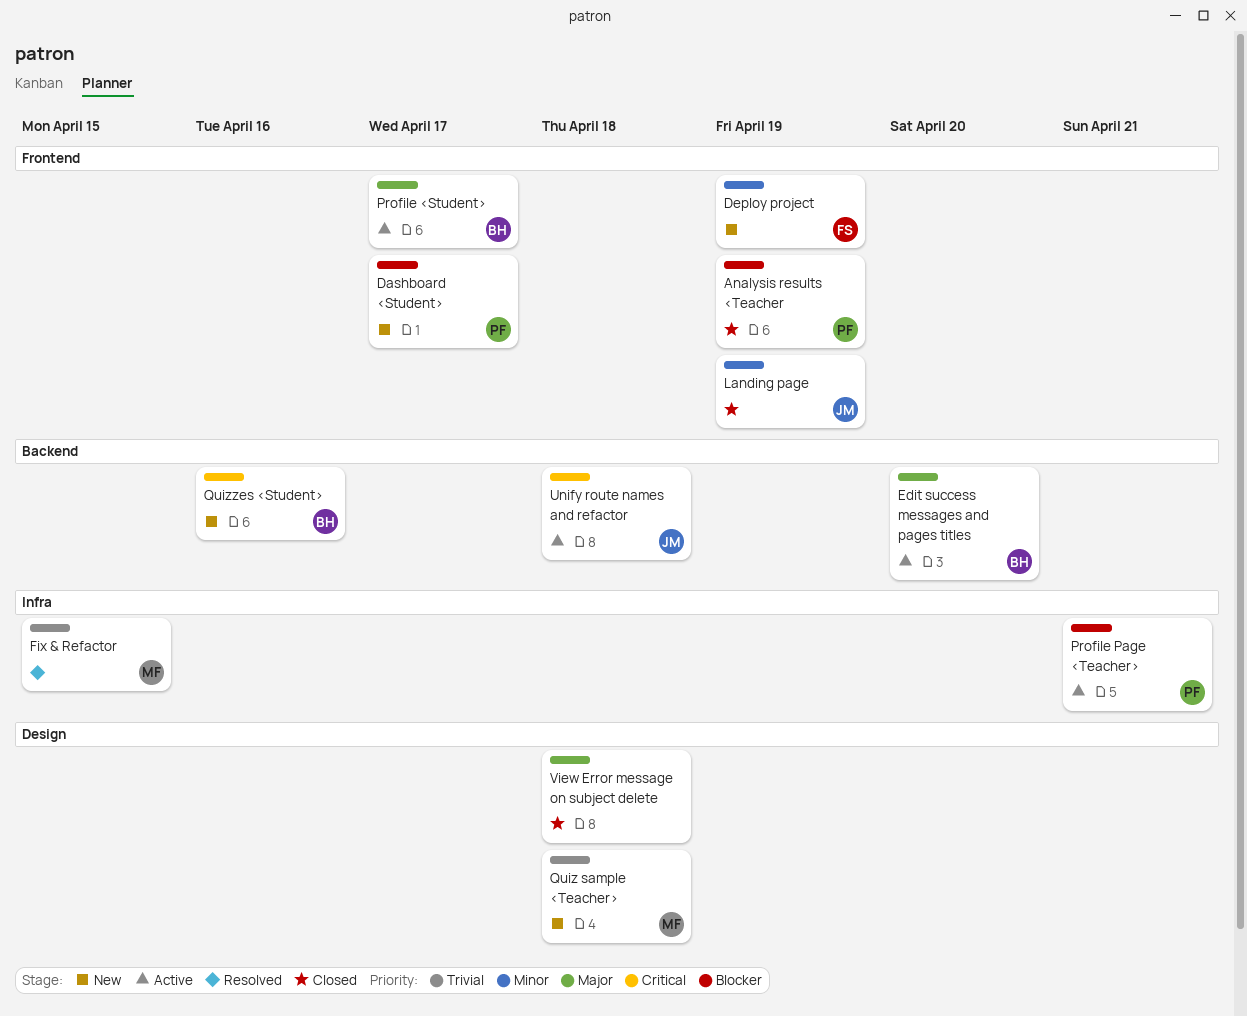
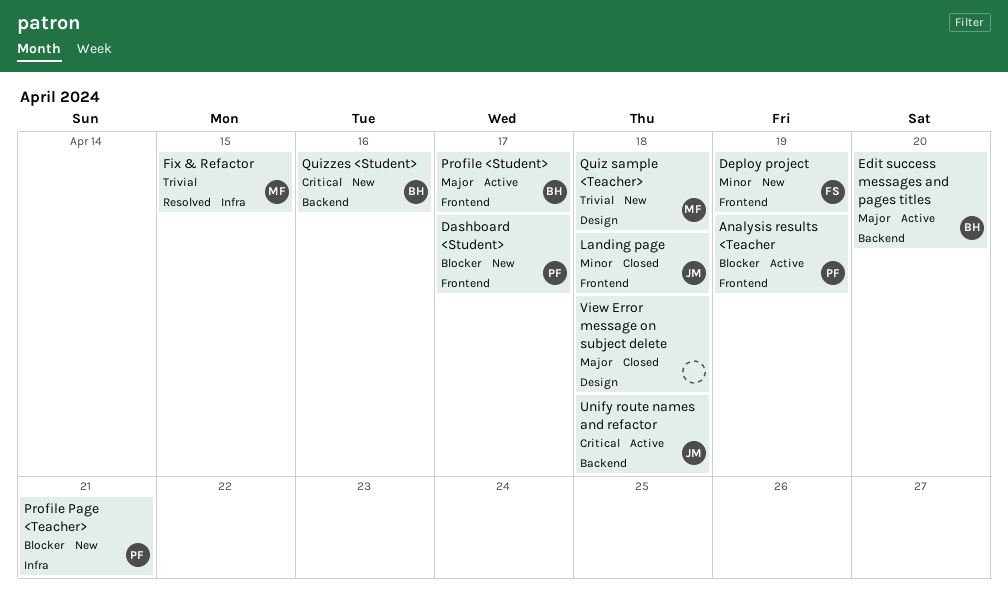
Analysis results <Teacher, status: Closed -> Active
Landing page, due: Apr 19 -> Apr 18
Profile Page <Teacher>, status: Active -> New

